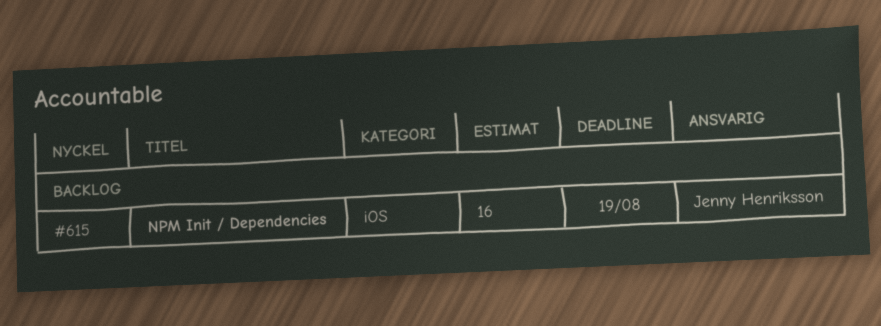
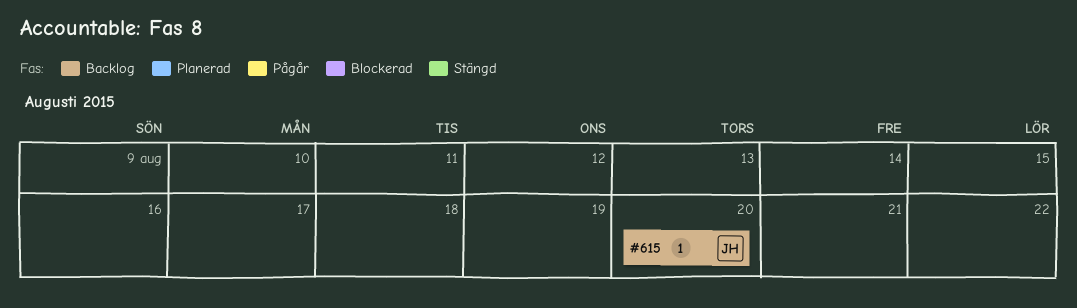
#615, estimate: 16 -> 1
#615, due: Aug 19 -> Aug 20

